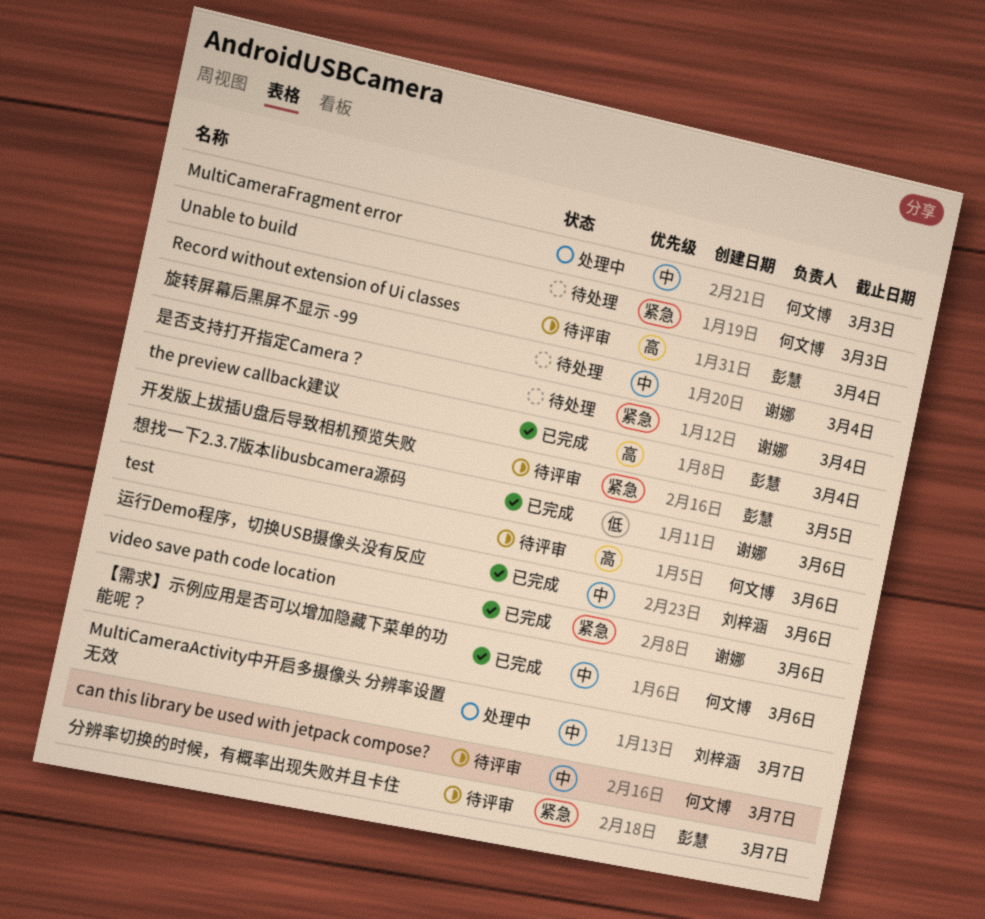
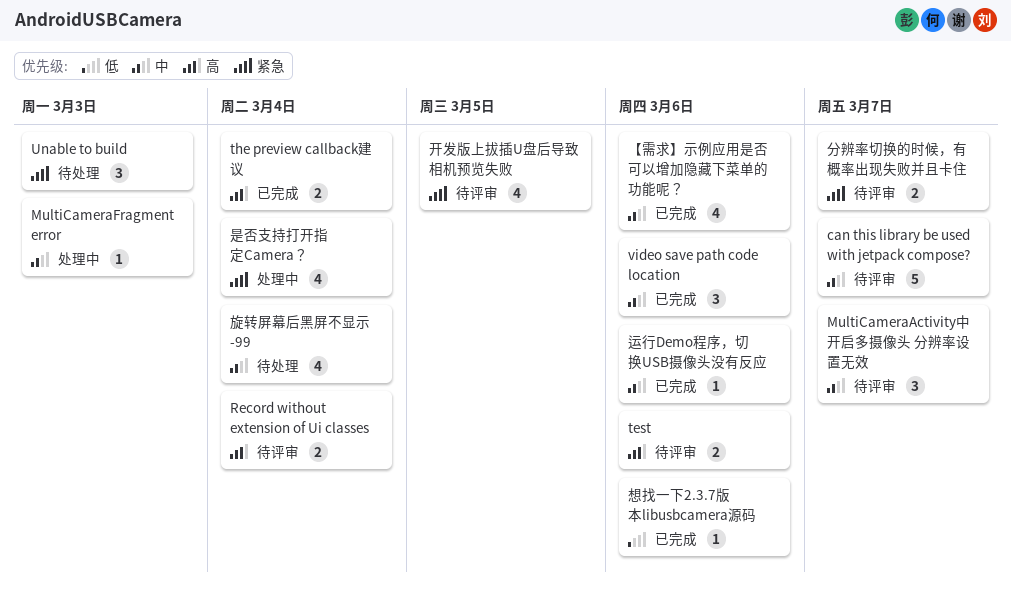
MultiCameraActivity中开启多摄像头 分辨率设置无效, status: 处理中 -> 待评审
video save path code location, priority: 紧急 -> 中
是否支持打开指定Camera？, status: 待处理 -> 处理中

